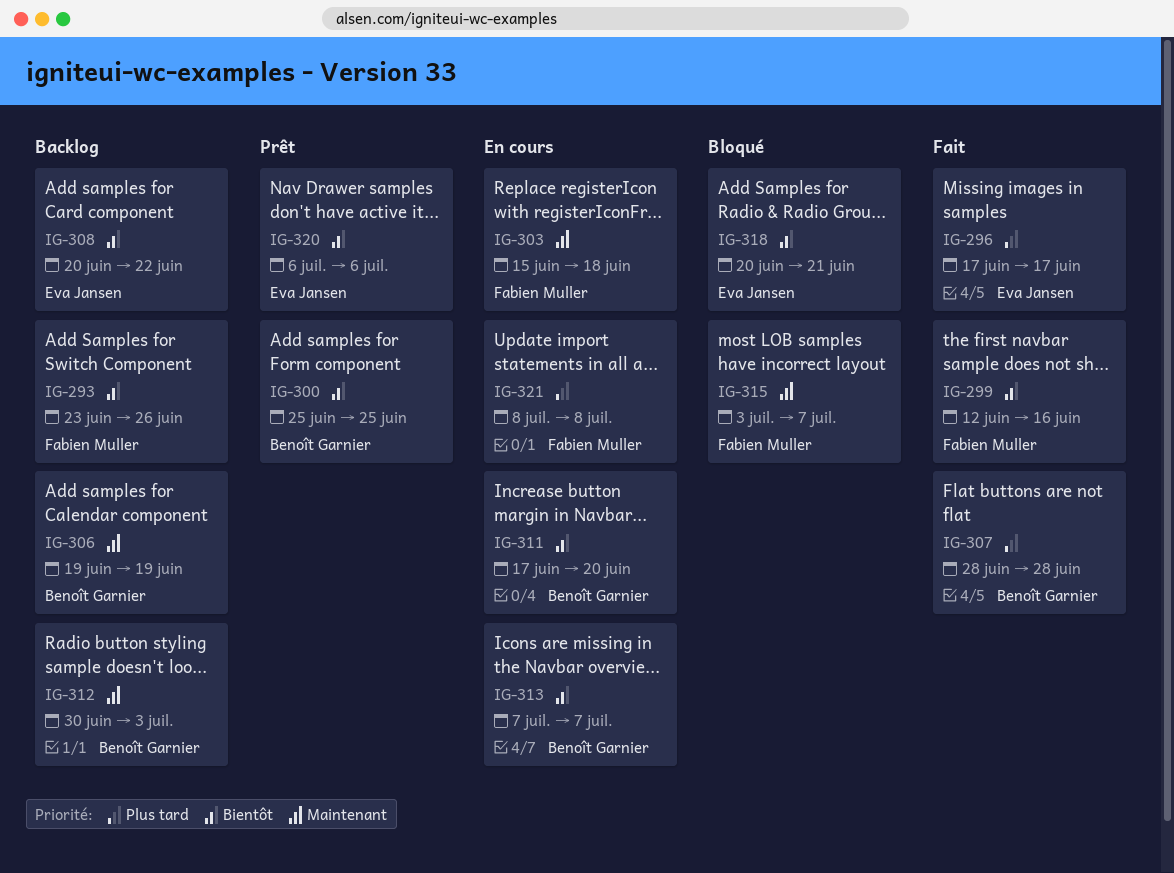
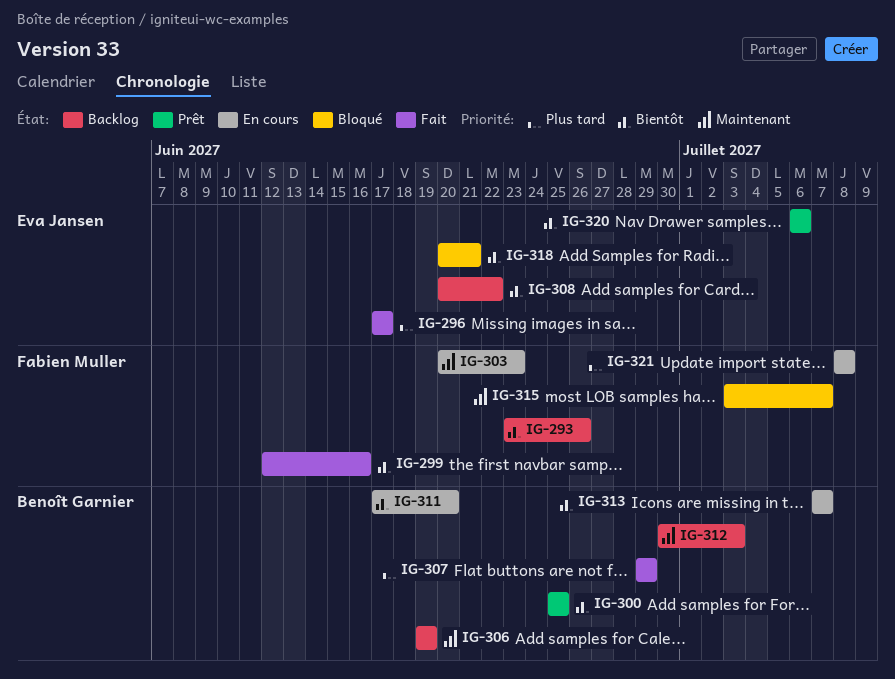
IG-303, start: Jun 15 -> Jun 20
IG-303, due: Jun 18 -> Jun 23
IG-307, start: Jun 28 -> Jun 29
IG-307, due: Jun 28 -> Jun 29

